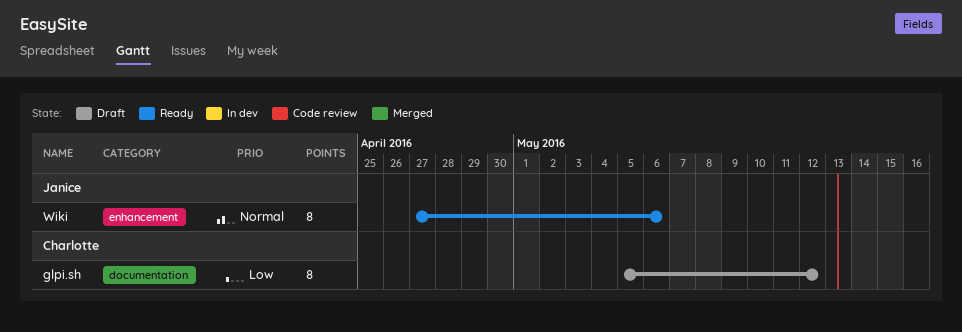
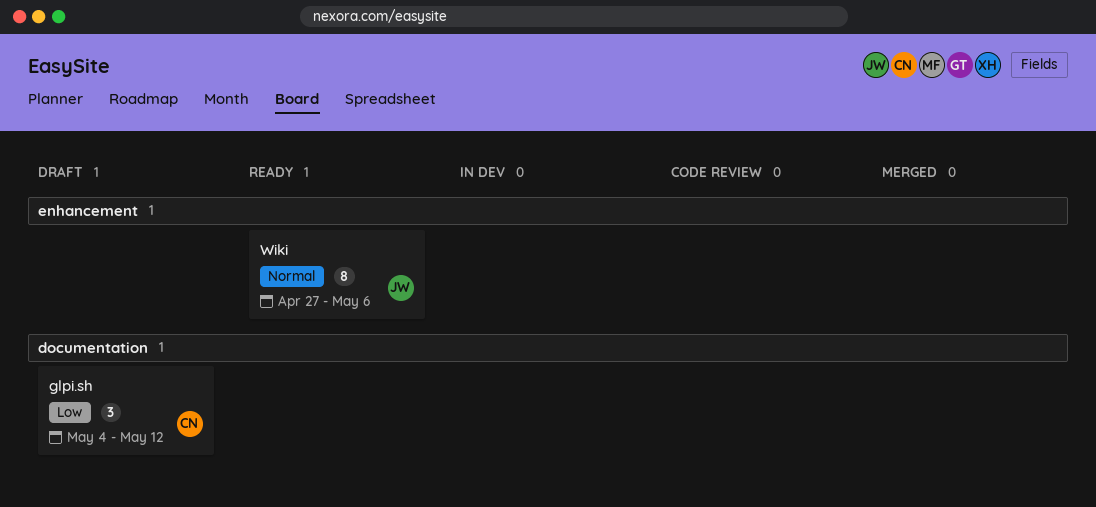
glpi.sh, estimate: 8 -> 3
glpi.sh, start: May 5 -> May 4

